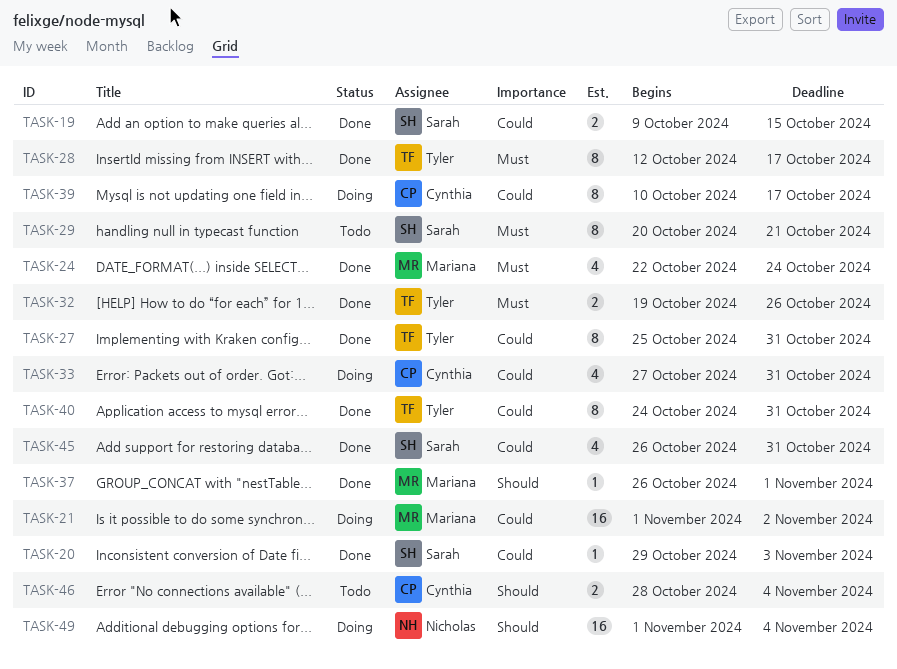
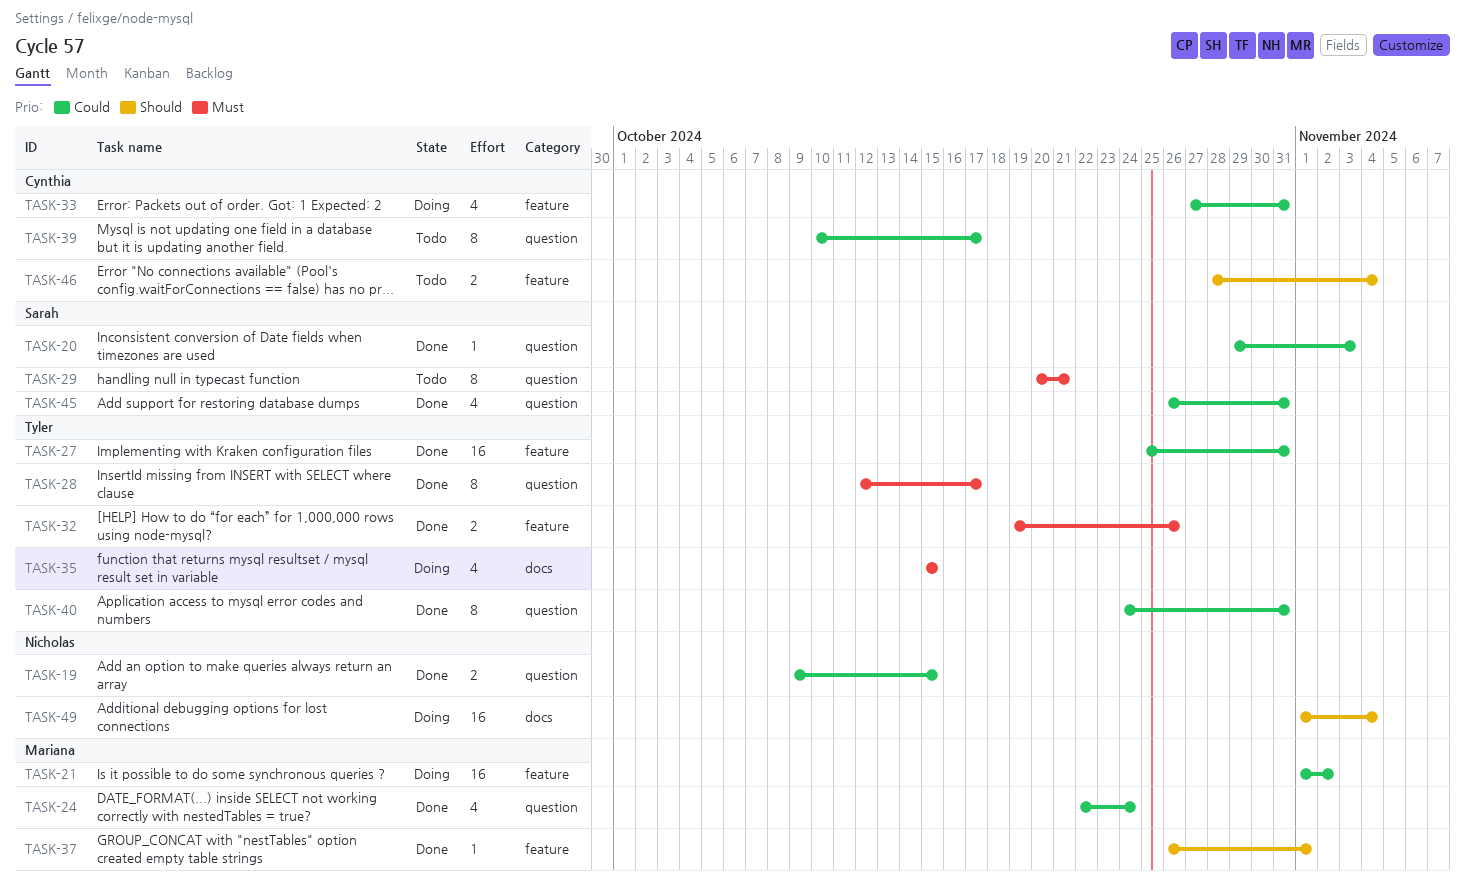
TASK-19, owner: Sarah -> Nicholas
TASK-24, priority: Must -> Could
TASK-27, estimate: 8 -> 16
TASK-35: none -> present
TASK-39, status: Doing -> Todo

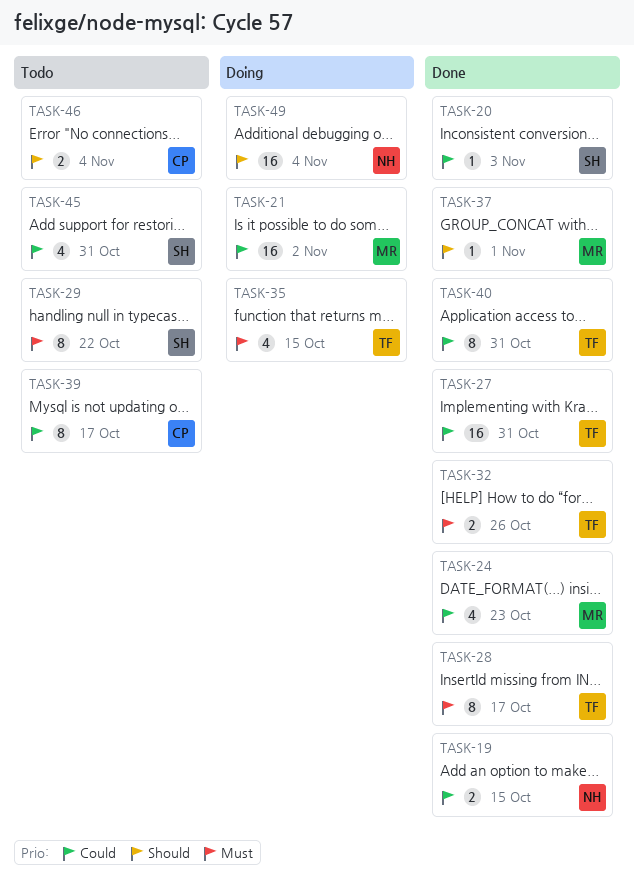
TASK-24, due: Oct 24 -> Oct 23
TASK-29, due: Oct 21 -> Oct 22
TASK-33: present -> none
TASK-45, status: Done -> Todo

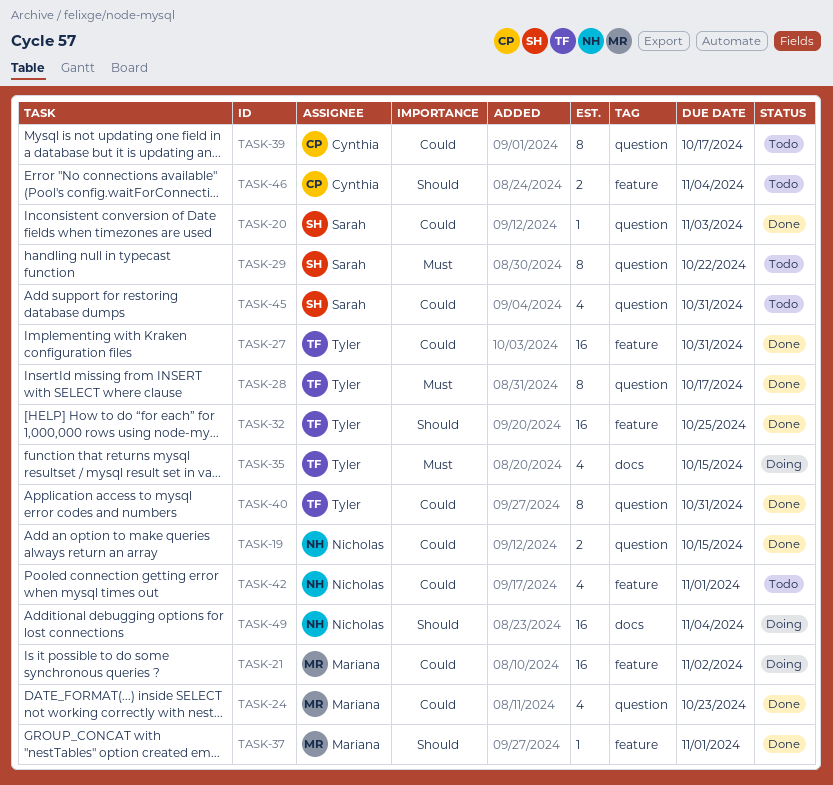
TASK-32, priority: Must -> Should
TASK-32, estimate: 2 -> 16
TASK-32, due: Oct 26 -> Oct 25
TASK-42: none -> present

